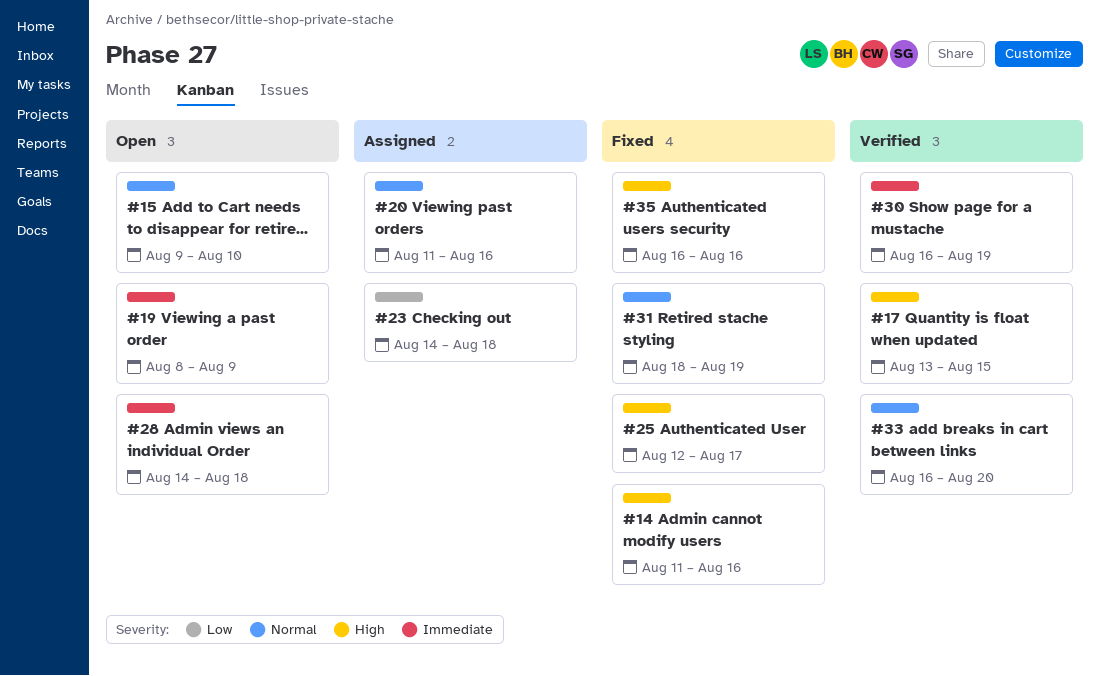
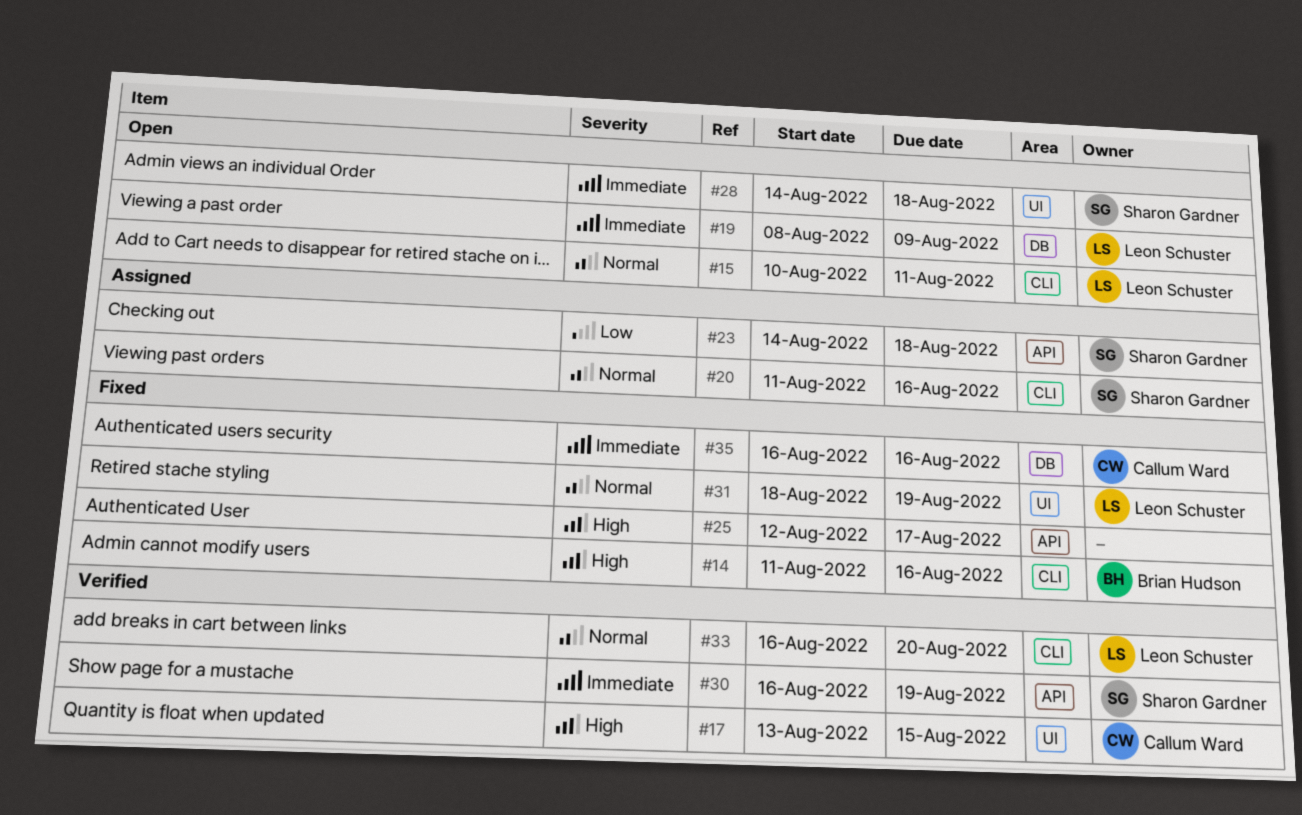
#15, start: Aug 9 -> Aug 10
#15, due: Aug 10 -> Aug 11
#35, priority: High -> Immediate

